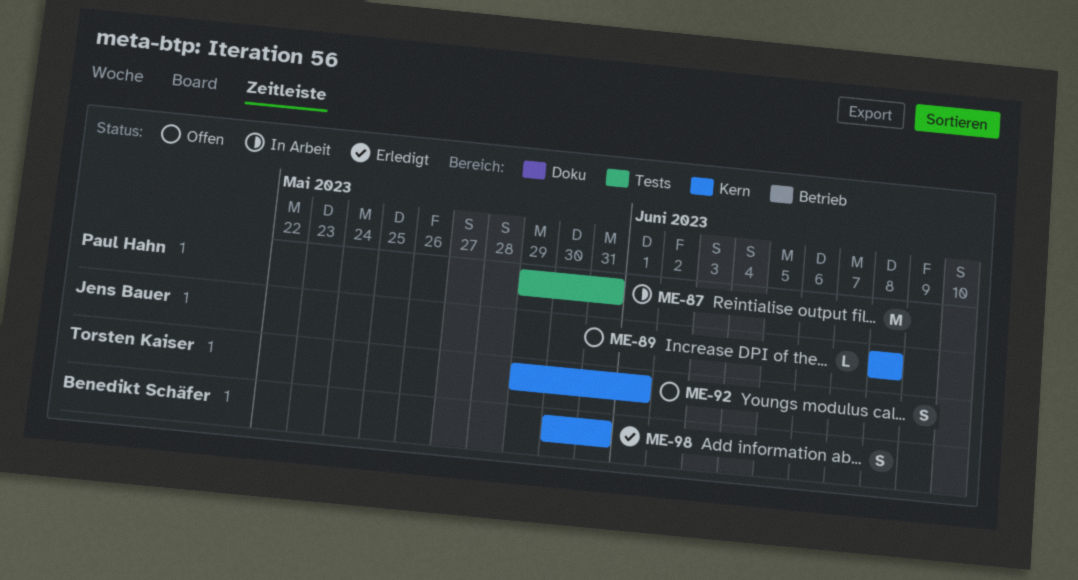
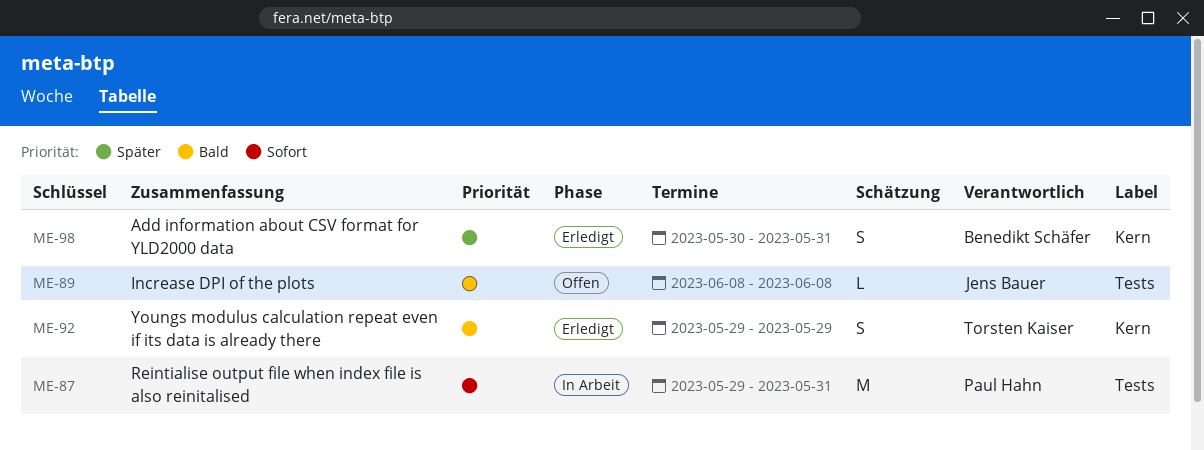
ME-89, label: Kern -> Tests
ME-92, status: Offen -> Erledigt
ME-92, due: Jun 1 -> May 29

